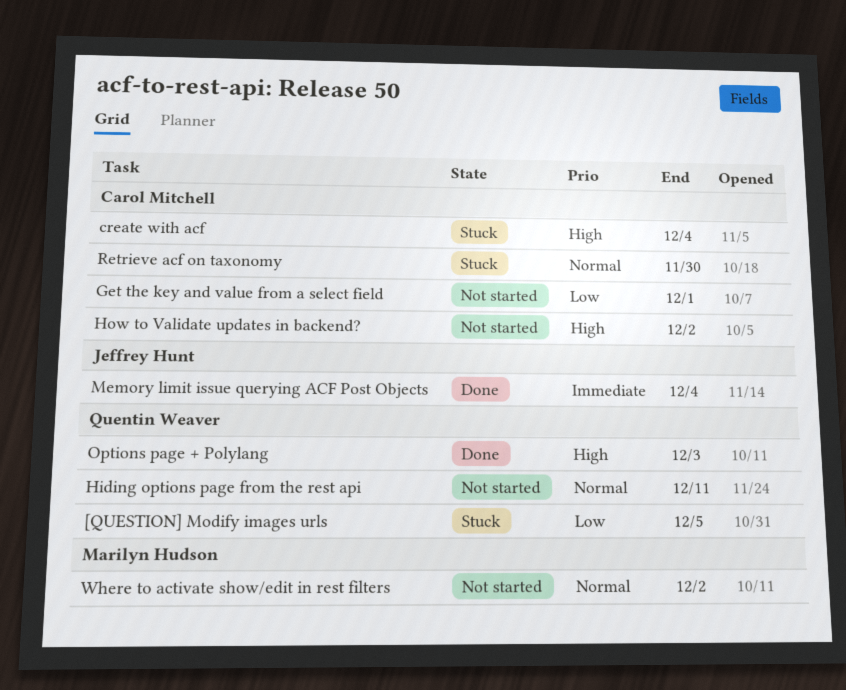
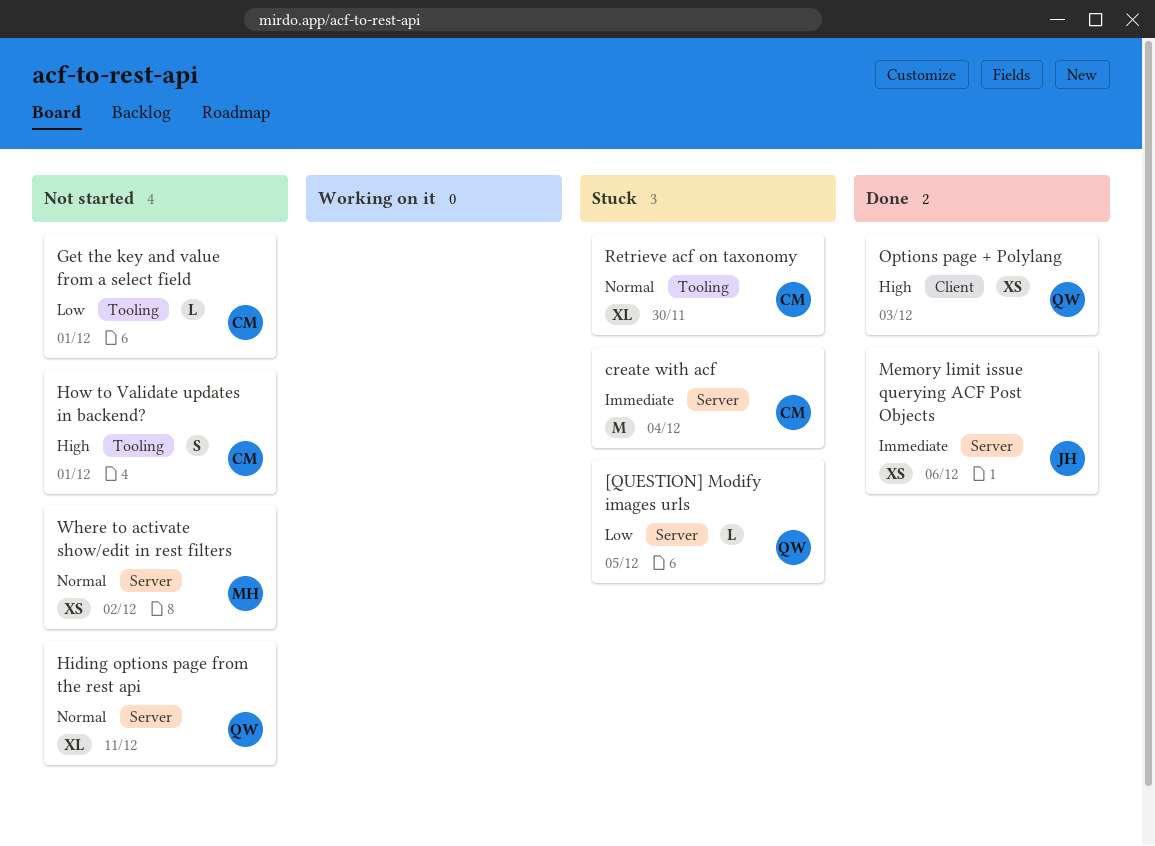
create with acf, priority: High -> Immediate
How to Validate updates in backend?, due: Dec 2 -> Dec 1
Memory limit issue querying ACF Post Objects, due: Dec 4 -> Dec 6

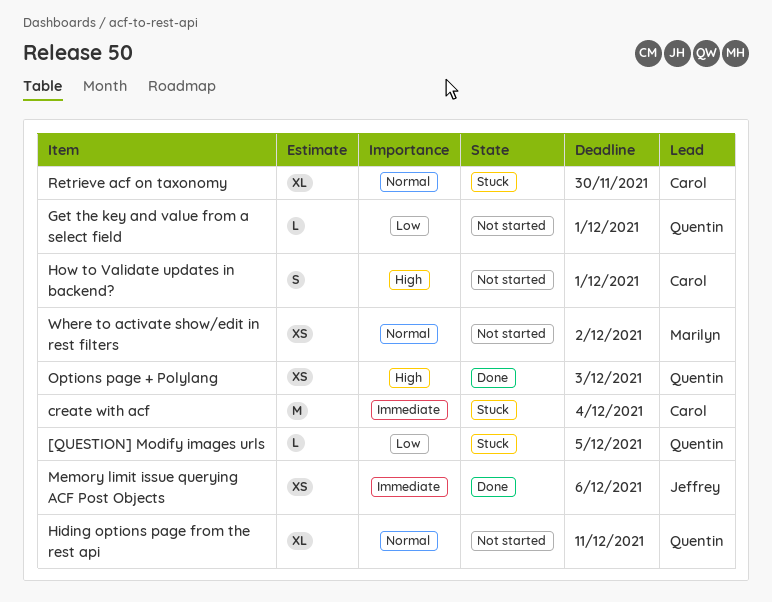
Get the key and value from a select field, owner: Carol -> Quentin

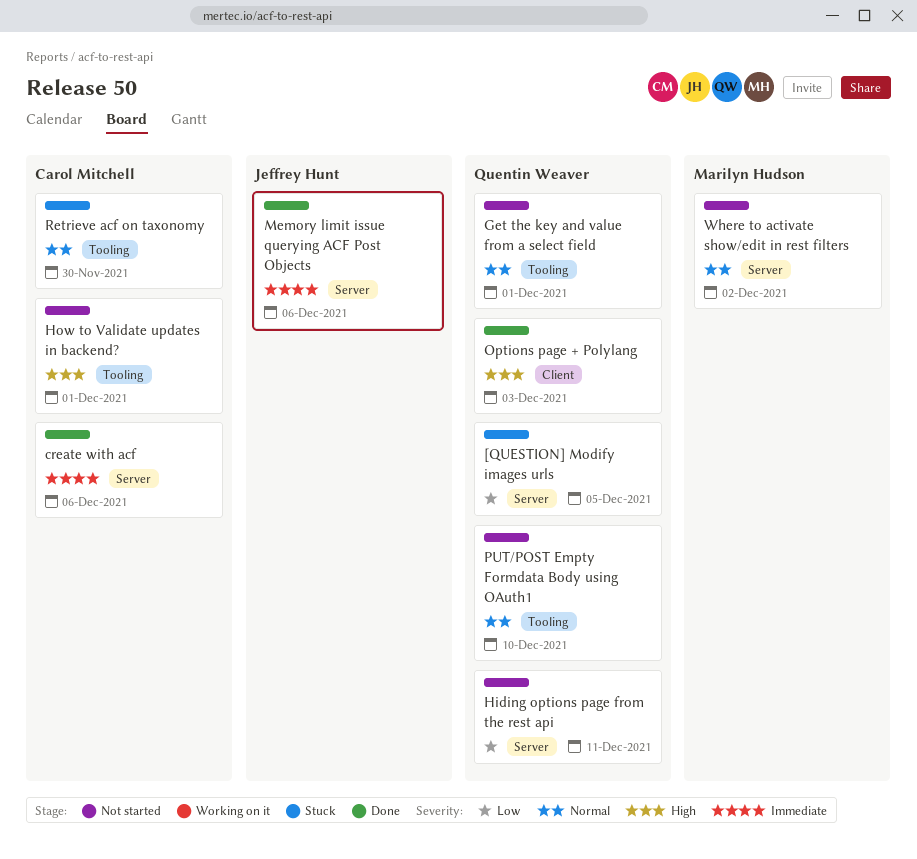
create with acf, status: Stuck -> Done
create with acf, due: Dec 4 -> Dec 6
Get the key and value from a select field, priority: Low -> Normal
Hiding options page from the rest api, priority: Normal -> Low
PUT/POST Empty Formdata Body using OAuth1: none -> present

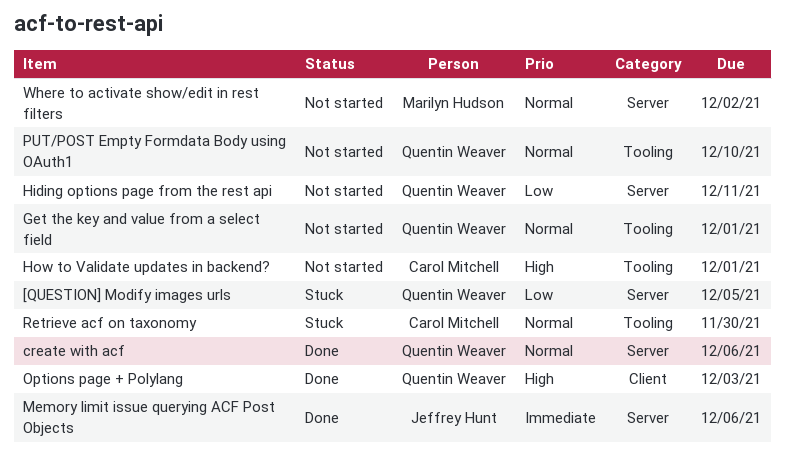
create with acf, owner: Carol Mitchell -> Quentin Weaver
create with acf, priority: Immediate -> Normal

